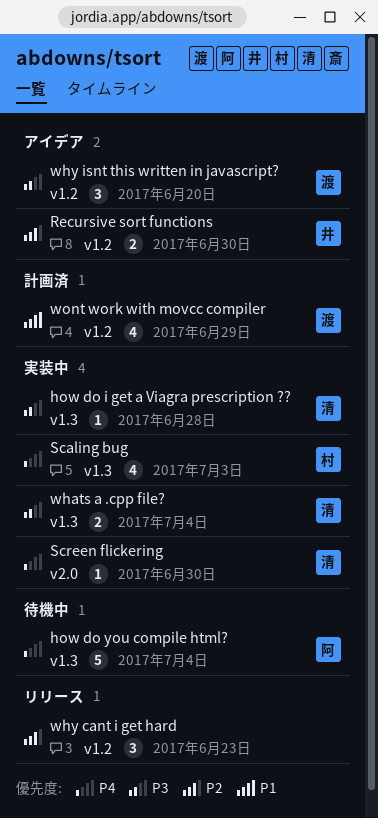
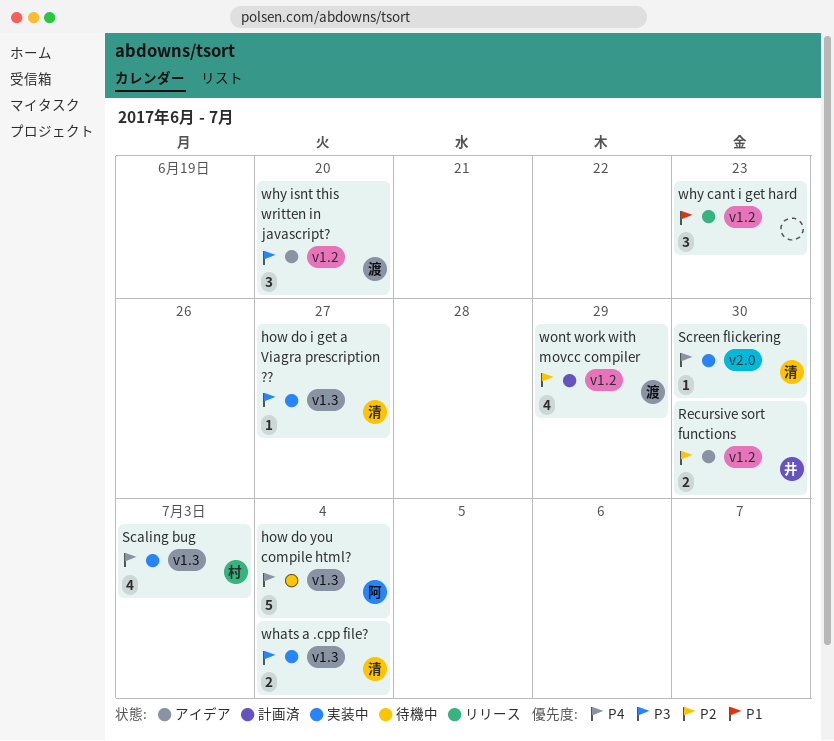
how do i get a Viagra prescription ??, due: Jun 28 -> Jun 27
why cant i get hard, priority: P2 -> P1
wont work with movcc compiler, priority: P1 -> P2

